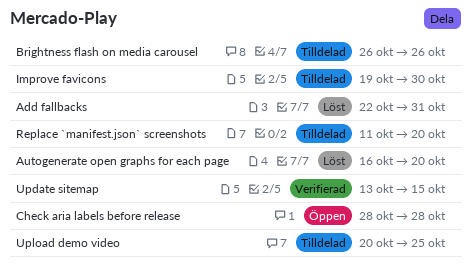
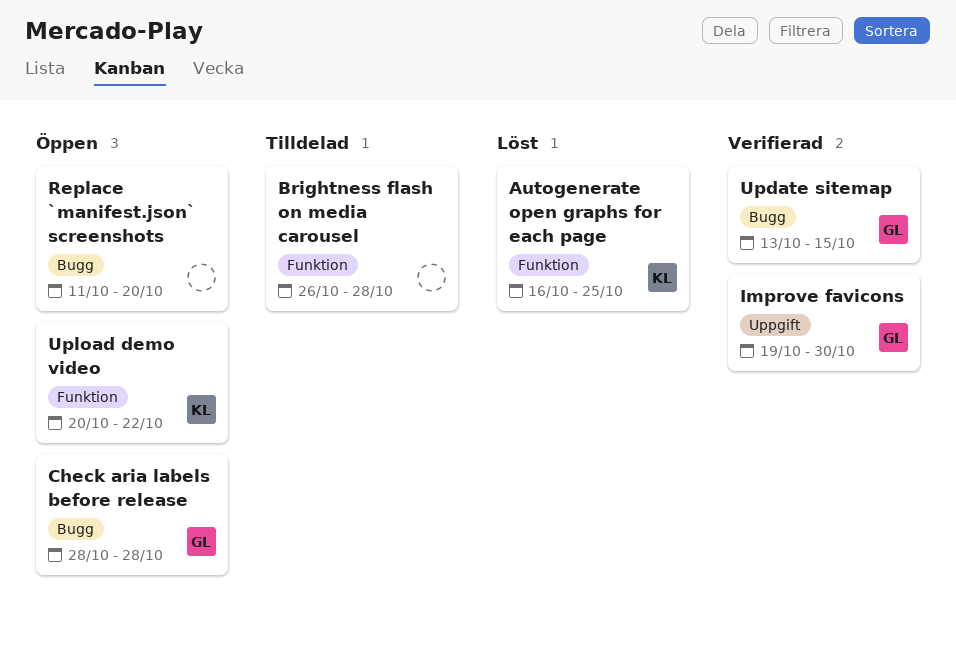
Add fallbacks: present -> none
Autogenerate open graphs for each page, due: Oct 20 -> Oct 25
Brightness flash on media carousel, due: Oct 26 -> Oct 28
Improve favicons, status: Tilldelad -> Verifierad
Replace `manifest.json` screenshots, status: Tilldelad -> Öppen
Upload demo video, status: Tilldelad -> Öppen
Upload demo video, due: Oct 25 -> Oct 22

